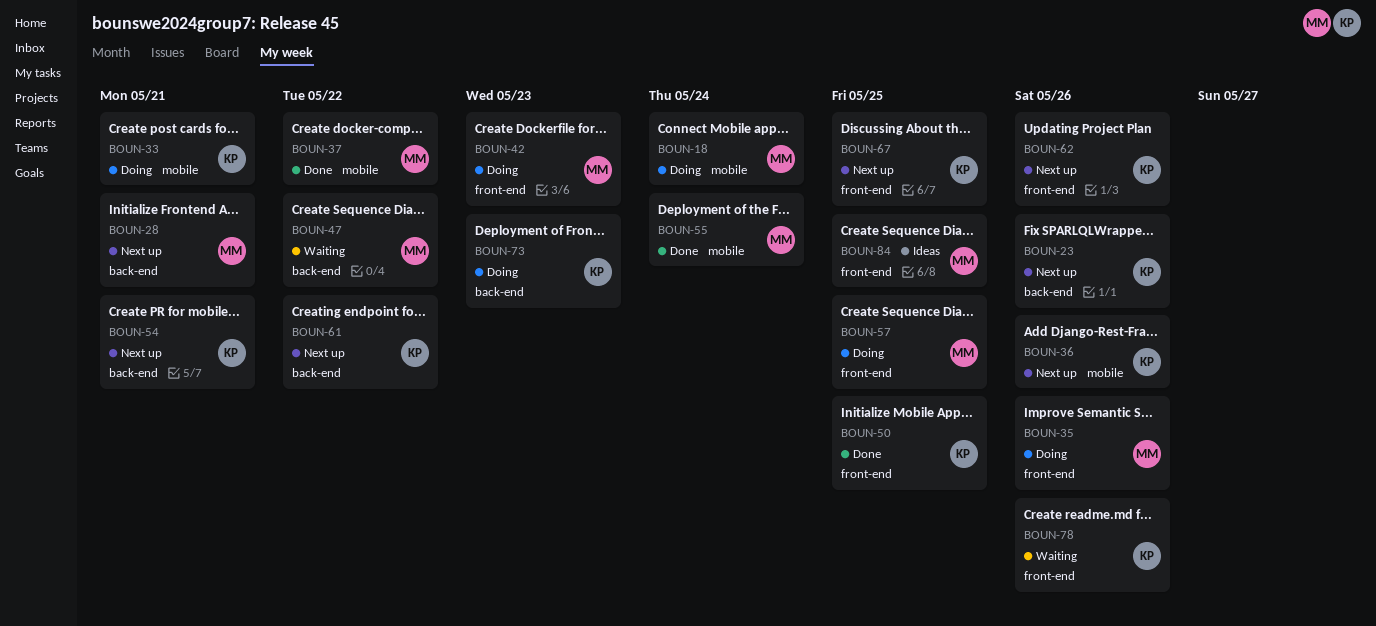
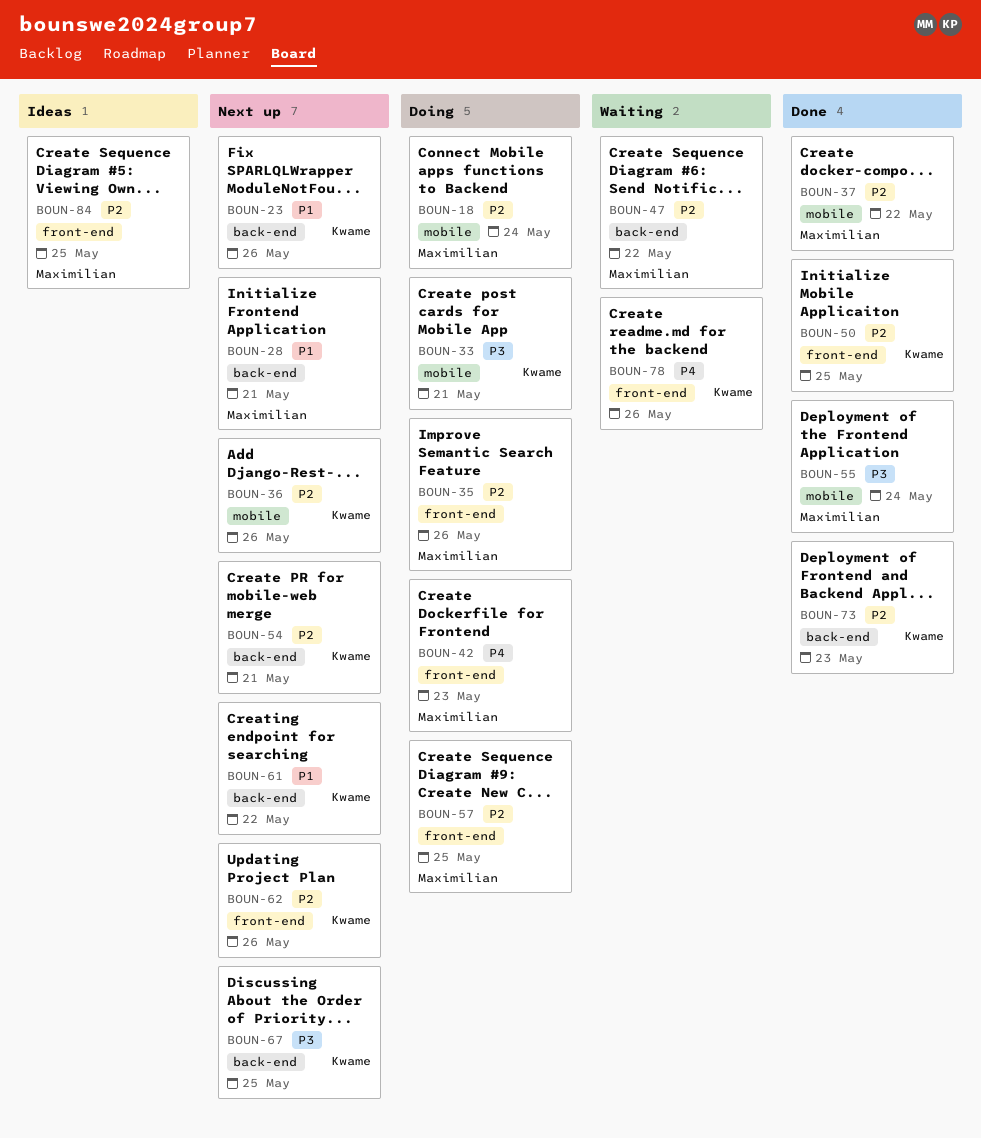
BOUN-67, label: front-end -> back-end
BOUN-73, status: Doing -> Done

